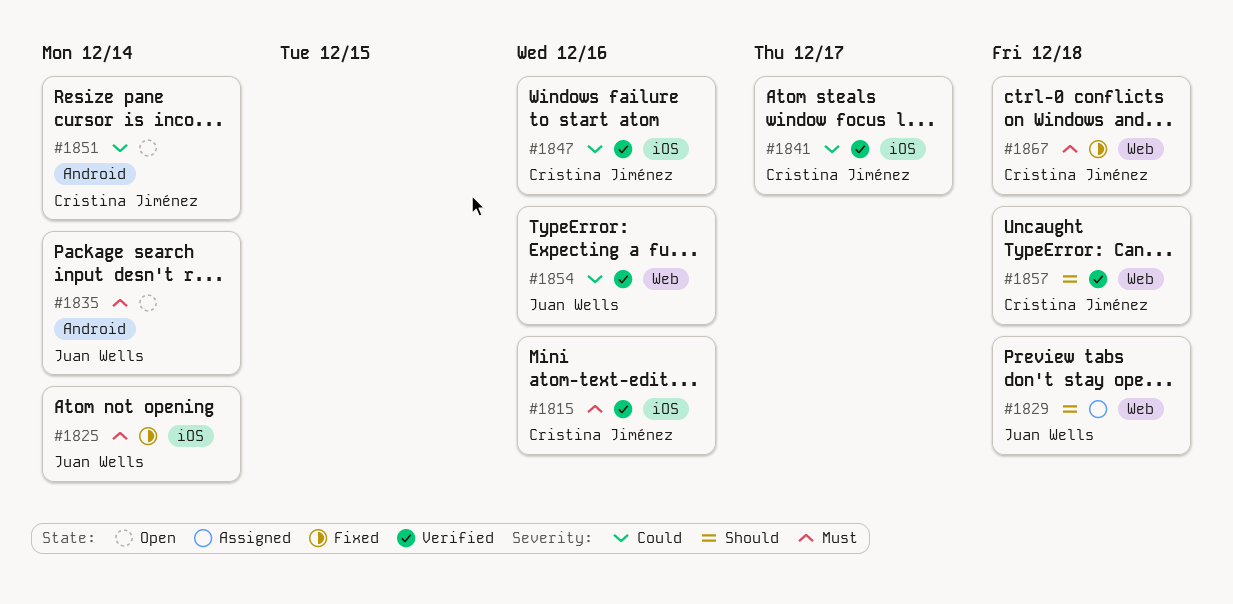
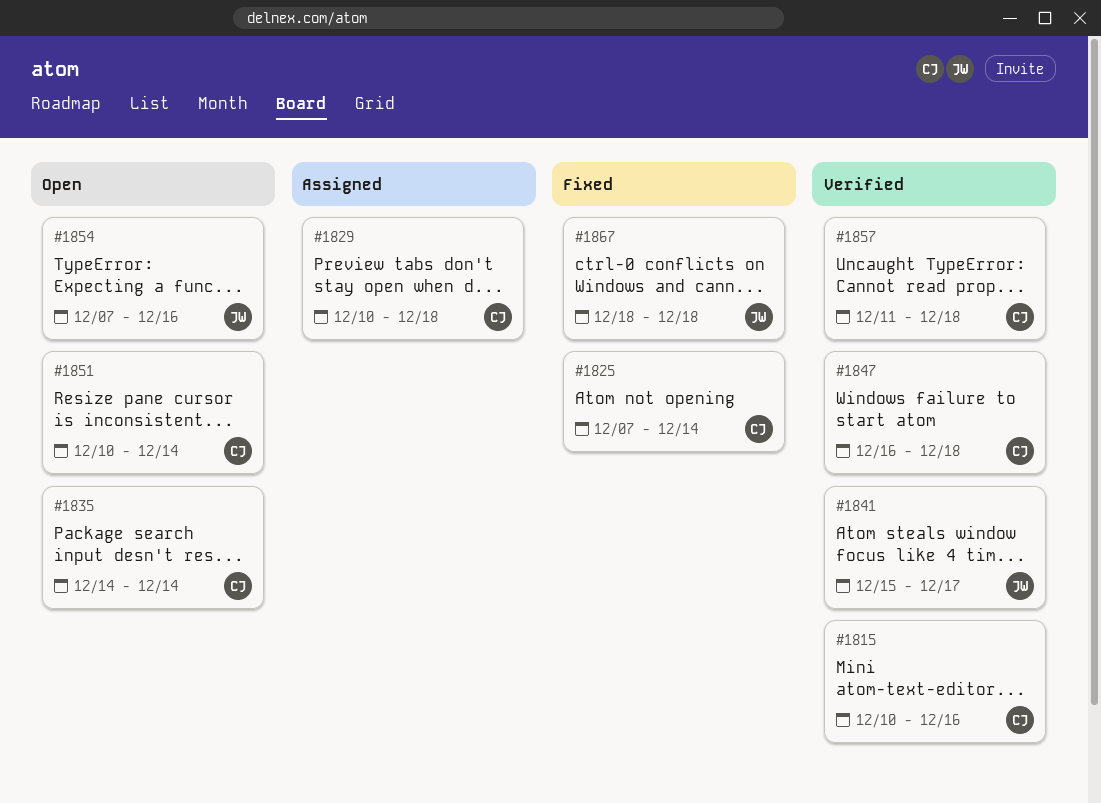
#1825, owner: Juan Wells -> Cristina Jiménez
#1829, owner: Juan Wells -> Cristina Jiménez
#1835, owner: Juan Wells -> Cristina Jiménez
#1841, owner: Cristina Jiménez -> Juan Wells
#1847, due: Dec 16 -> Dec 18
#1854, status: Verified -> Open
#1867, owner: Cristina Jiménez -> Juan Wells

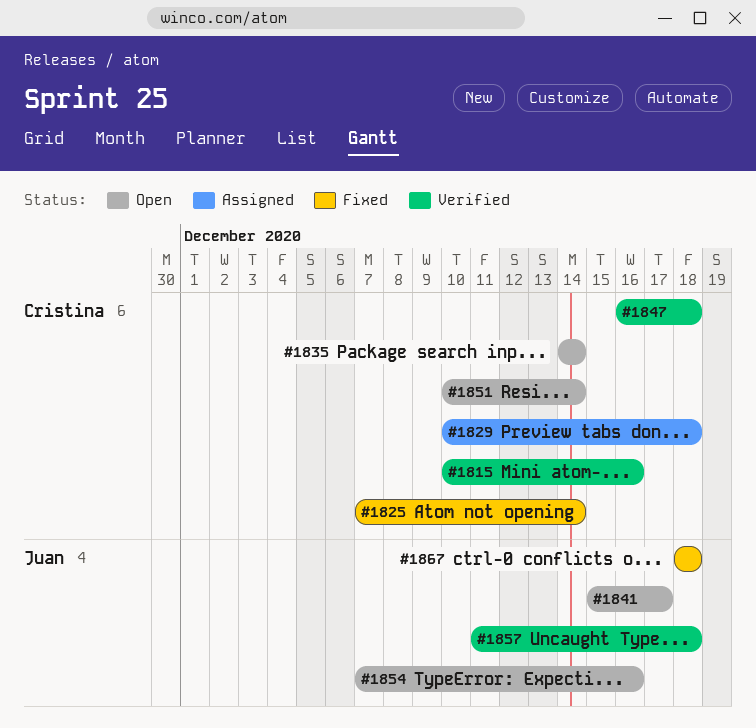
#1841, status: Verified -> Open
#1857, owner: Cristina -> Juan

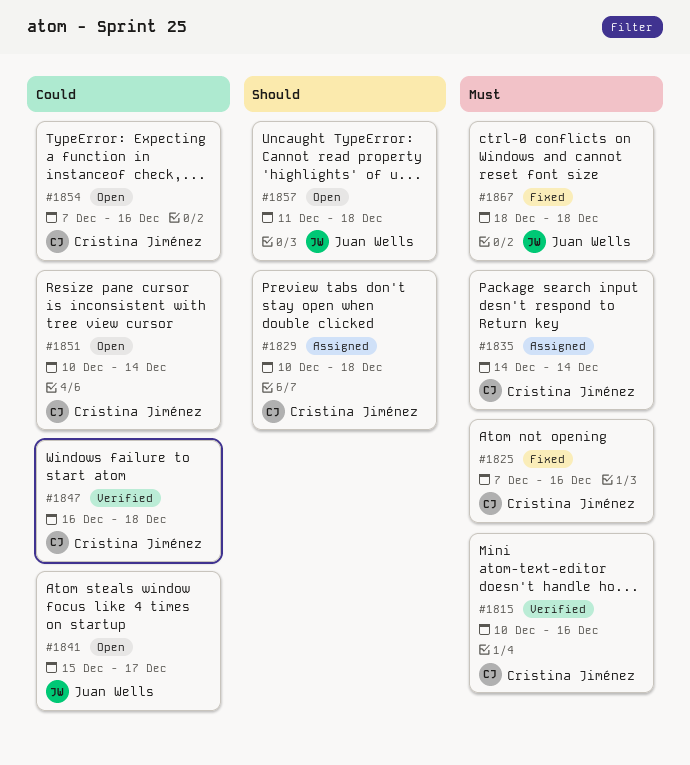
#1825, due: Dec 14 -> Dec 16
#1835, status: Open -> Assigned
#1854, owner: Juan Wells -> Cristina Jiménez
#1857, status: Verified -> Open

